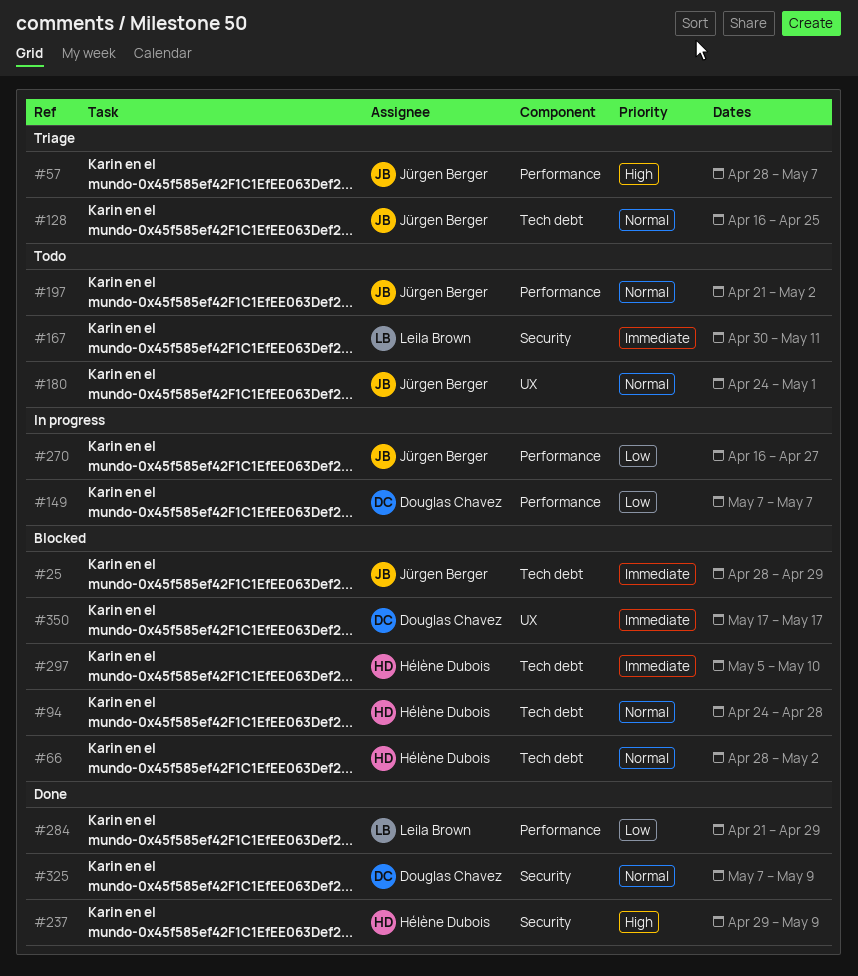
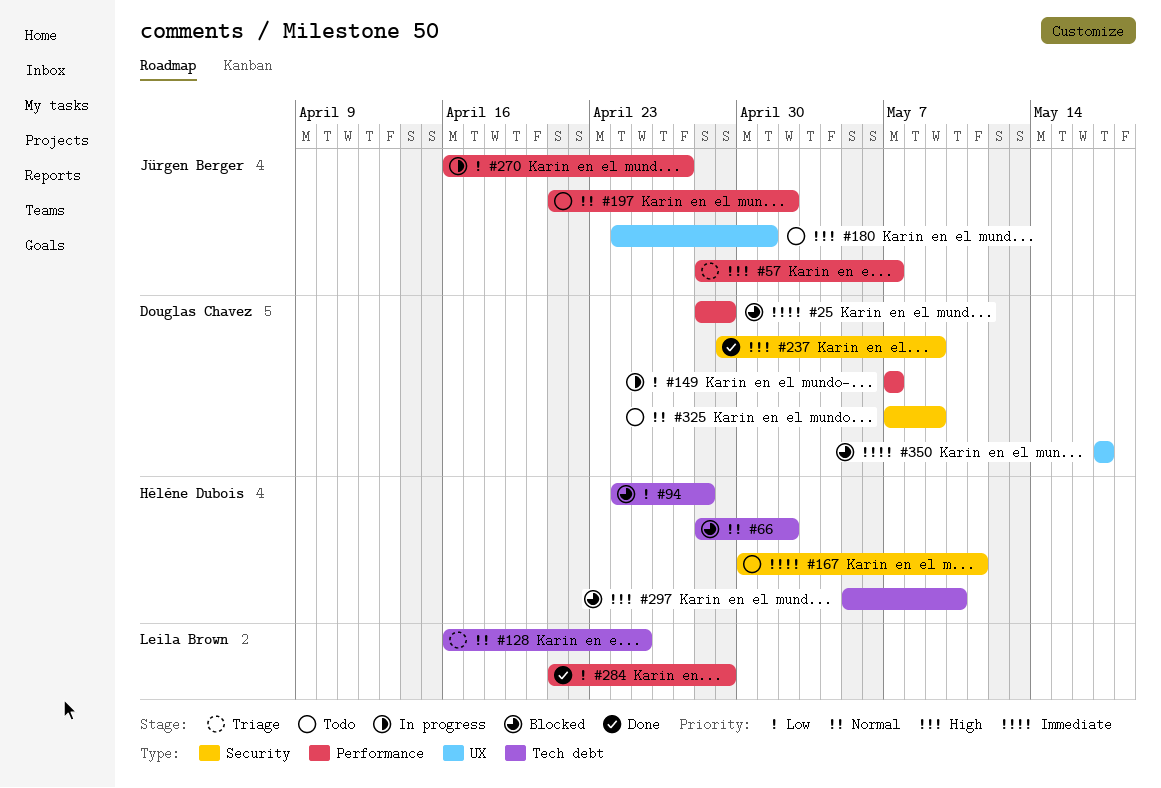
#25, owner: Jürgen Berger -> Douglas Chavez
#25, label: Tech debt -> Performance
#94, priority: Normal -> Low
#128, owner: Jürgen Berger -> Leila Brown
#167, owner: Leila Brown -> Hélène Dubois
#180, priority: Normal -> High
#237, owner: Hélène Dubois -> Douglas Chavez
#297, priority: Immediate -> High
#325, status: Done -> Todo

